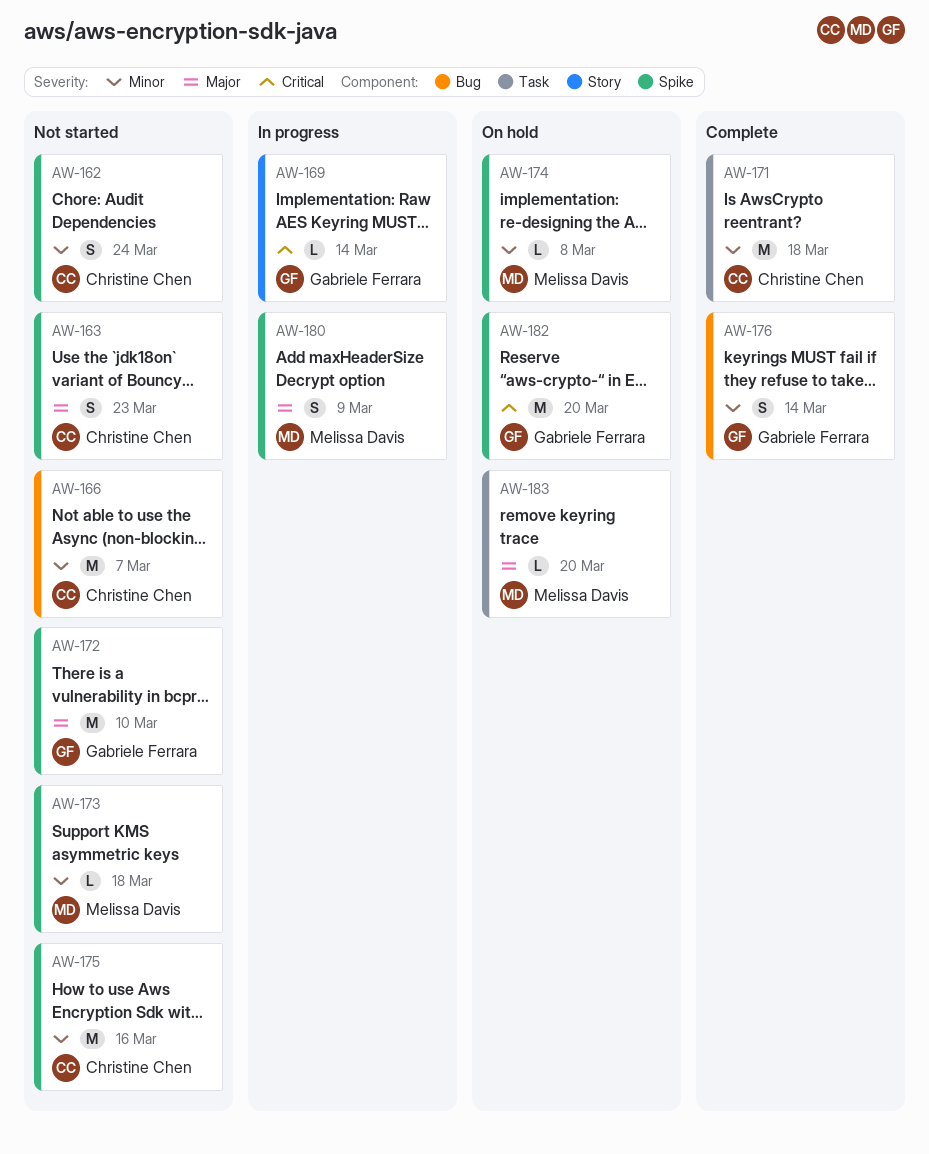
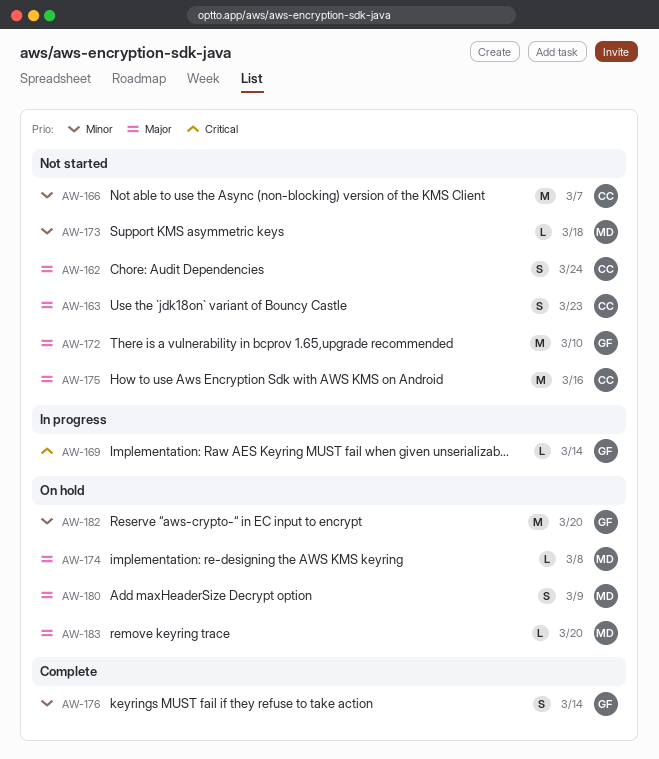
AW-162, priority: Minor -> Major
AW-171: present -> none
AW-174, priority: Minor -> Major
AW-175, priority: Minor -> Major
AW-180, status: In progress -> On hold
AW-182, priority: Critical -> Minor

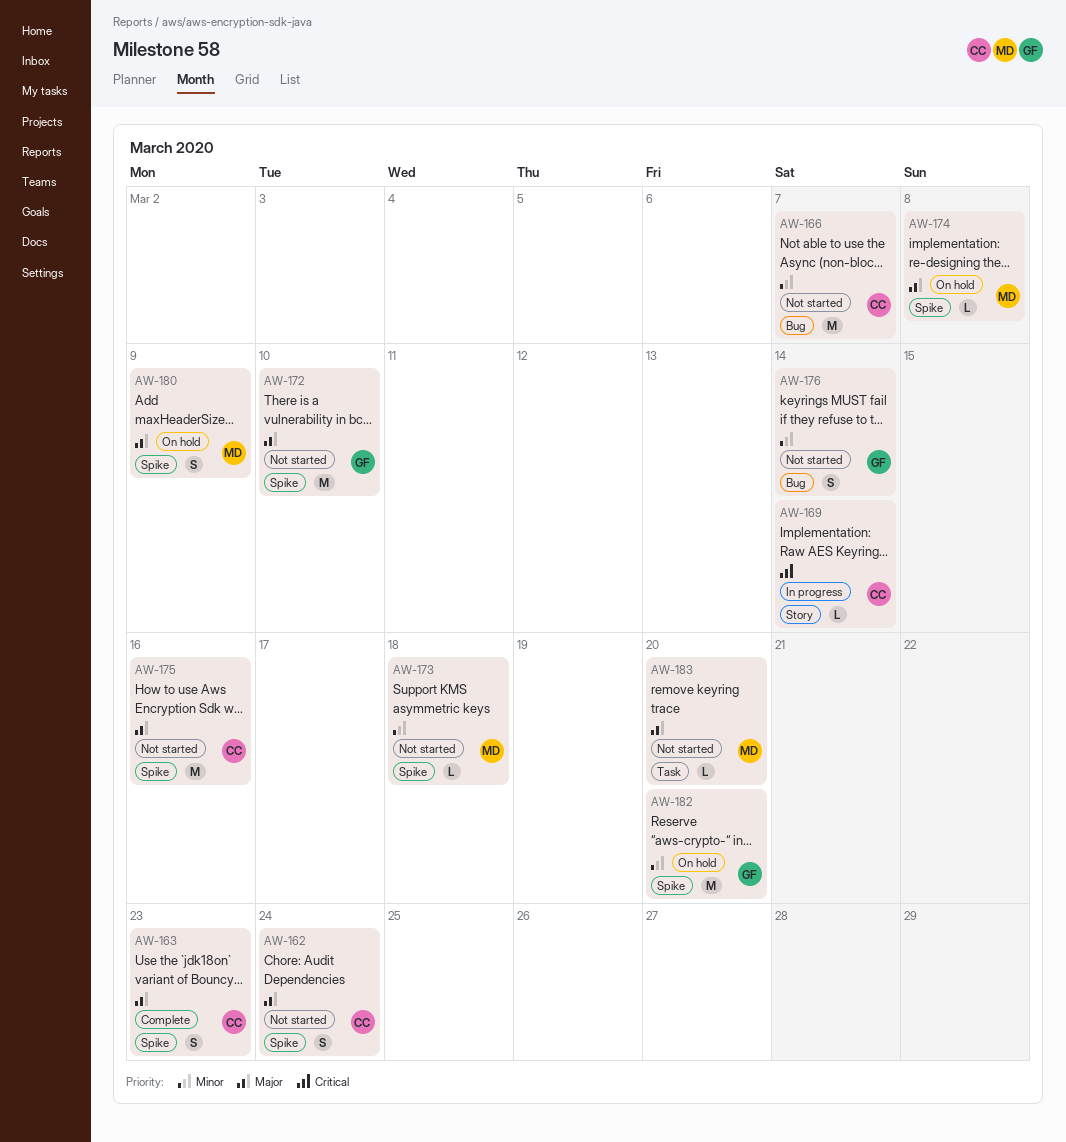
AW-163, status: Not started -> Complete
AW-169, owner: GF -> CC
AW-176, status: Complete -> Not started
AW-183, status: On hold -> Not started

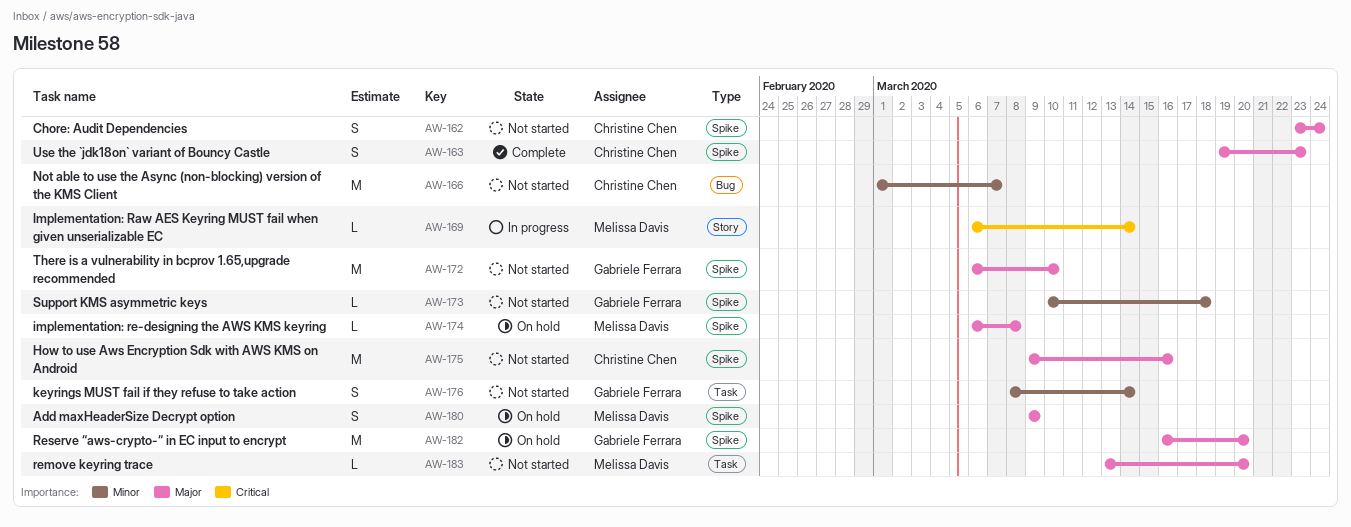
AW-169, owner: Christine Chen -> Melissa Davis
AW-173, owner: Melissa Davis -> Gabriele Ferrara
AW-176, label: Bug -> Task
AW-182, priority: Minor -> Major

